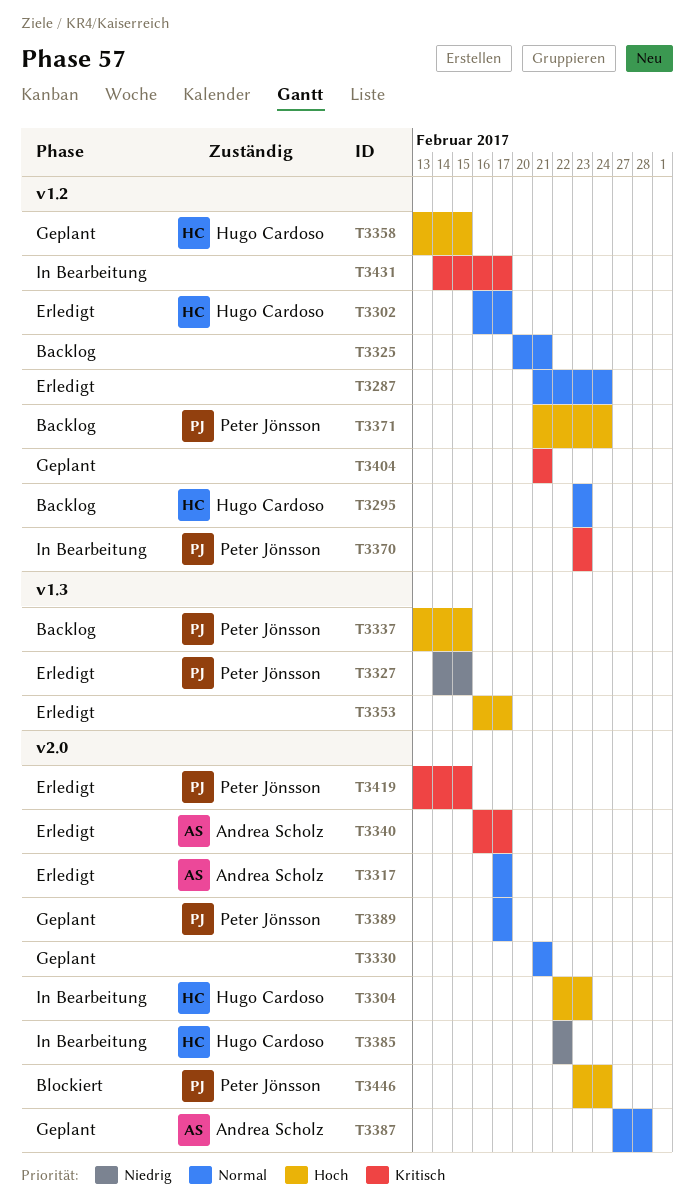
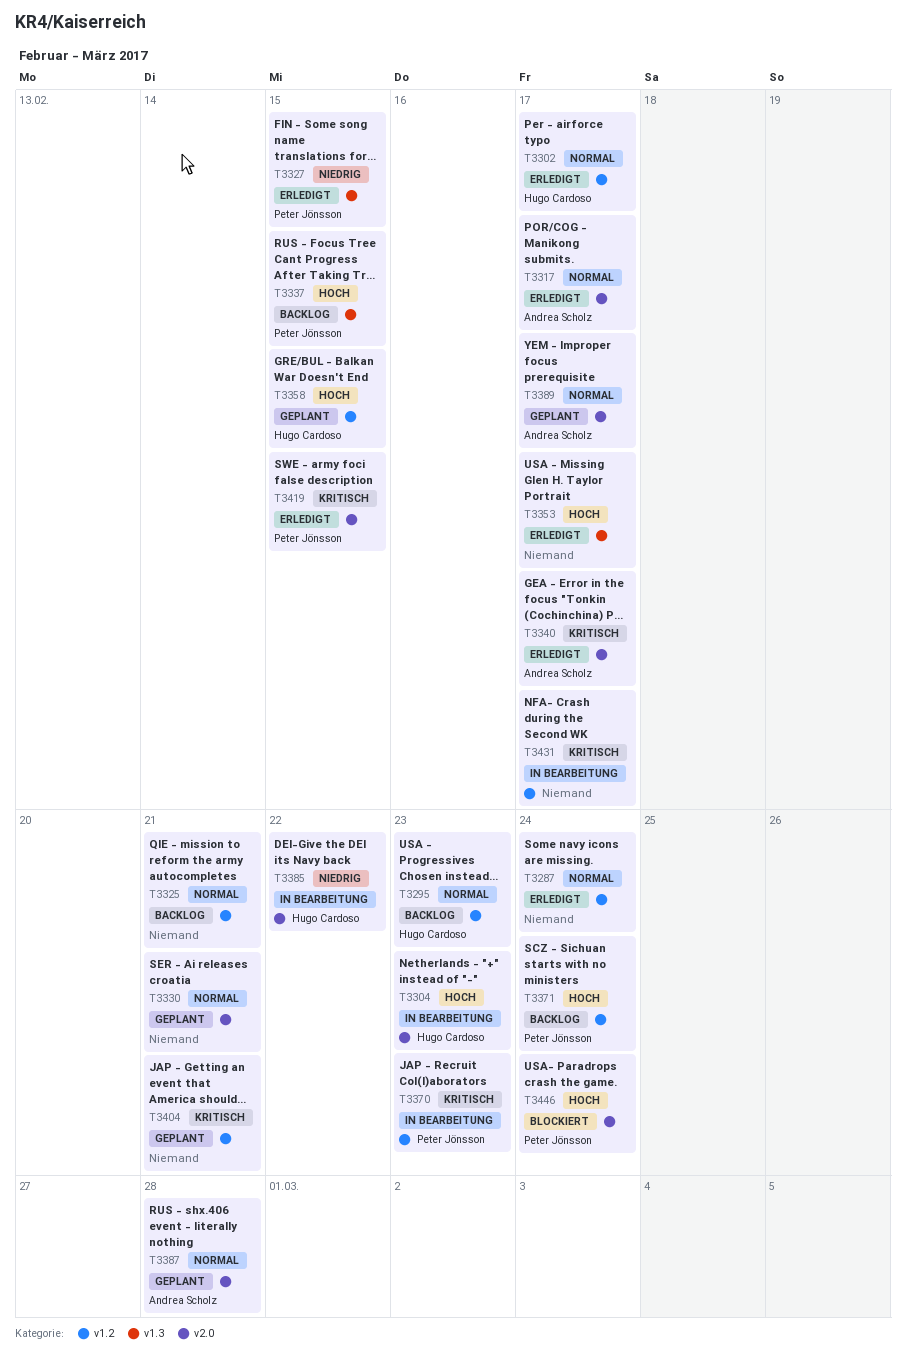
T3389, owner: Peter Jönsson -> Andrea Scholz

